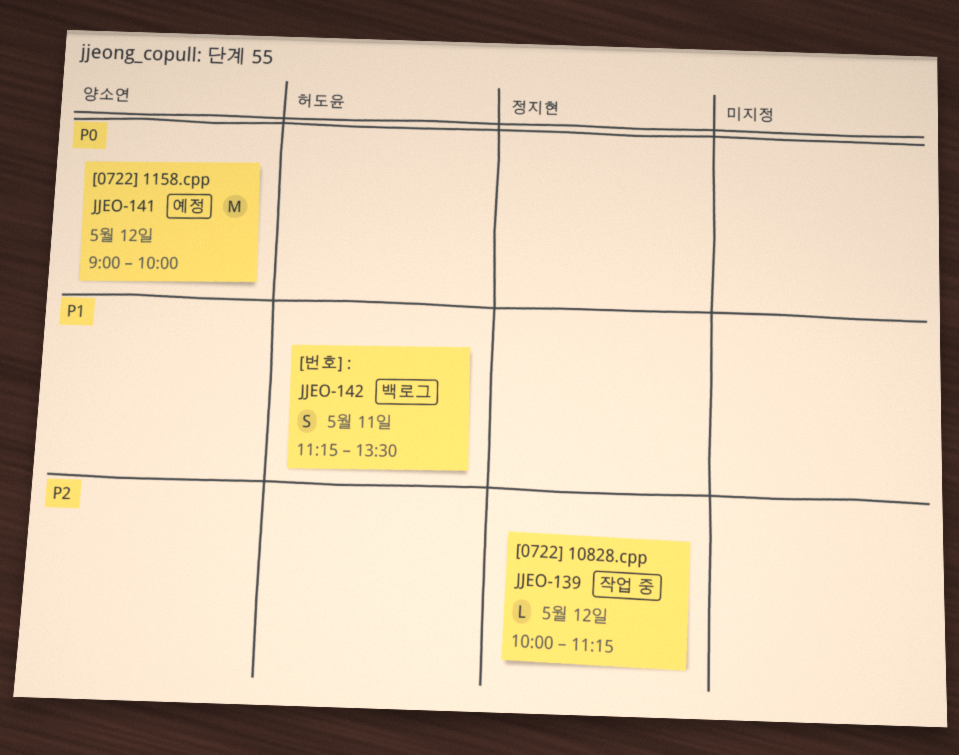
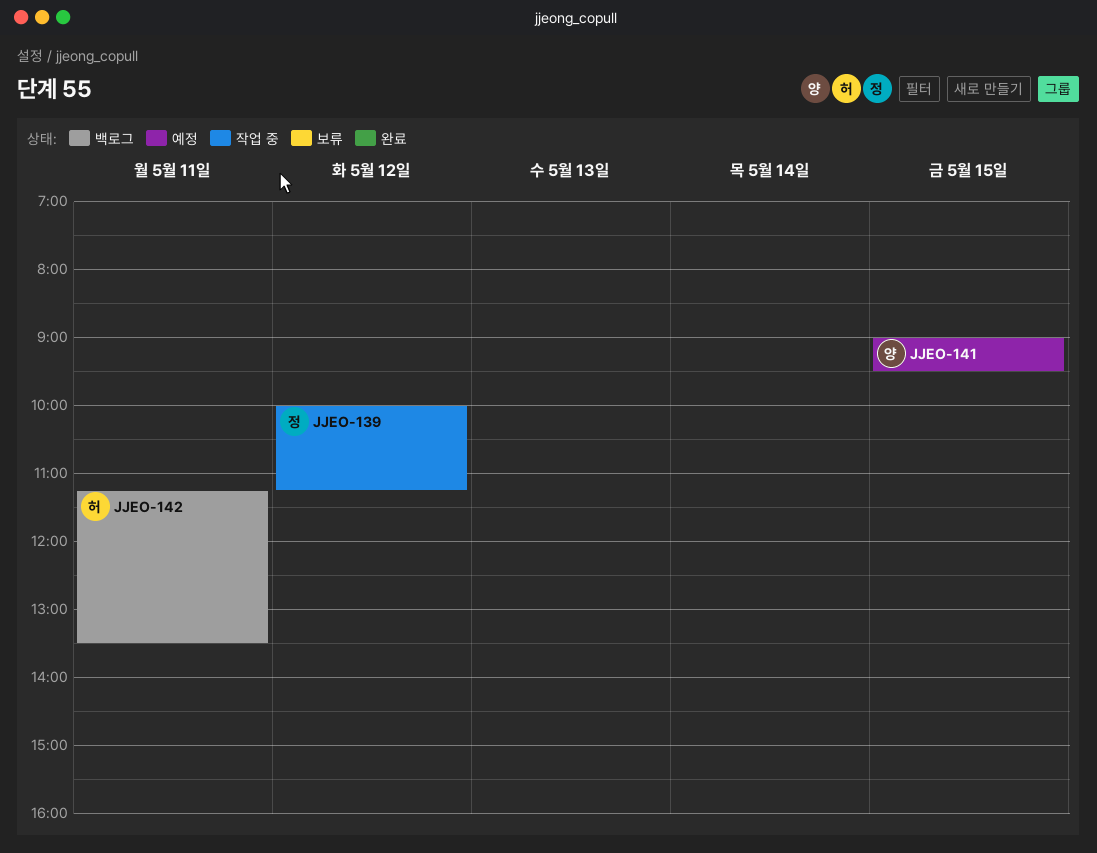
JJEO-141, day: May 12 -> May 15
JJEO-141, ends: 10:00 -> 09:30

